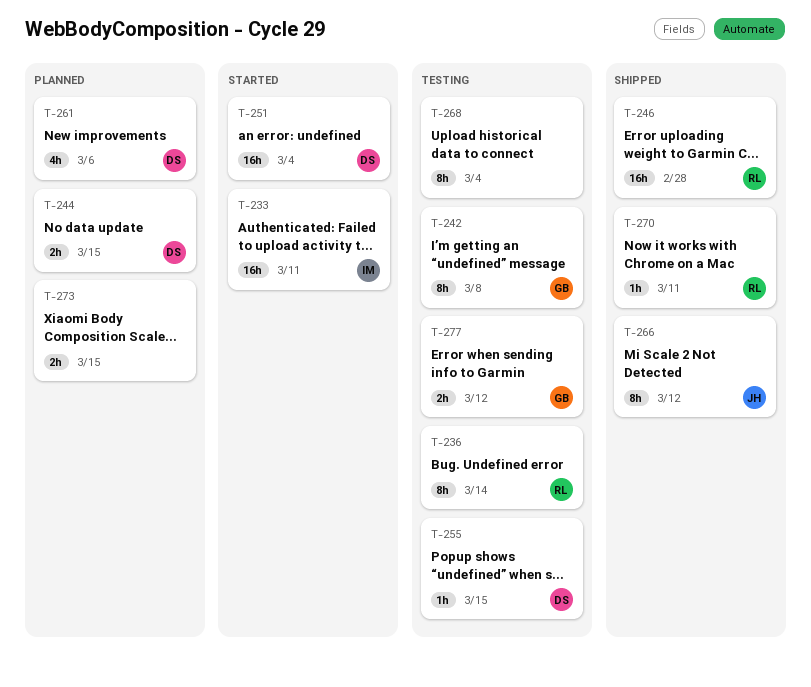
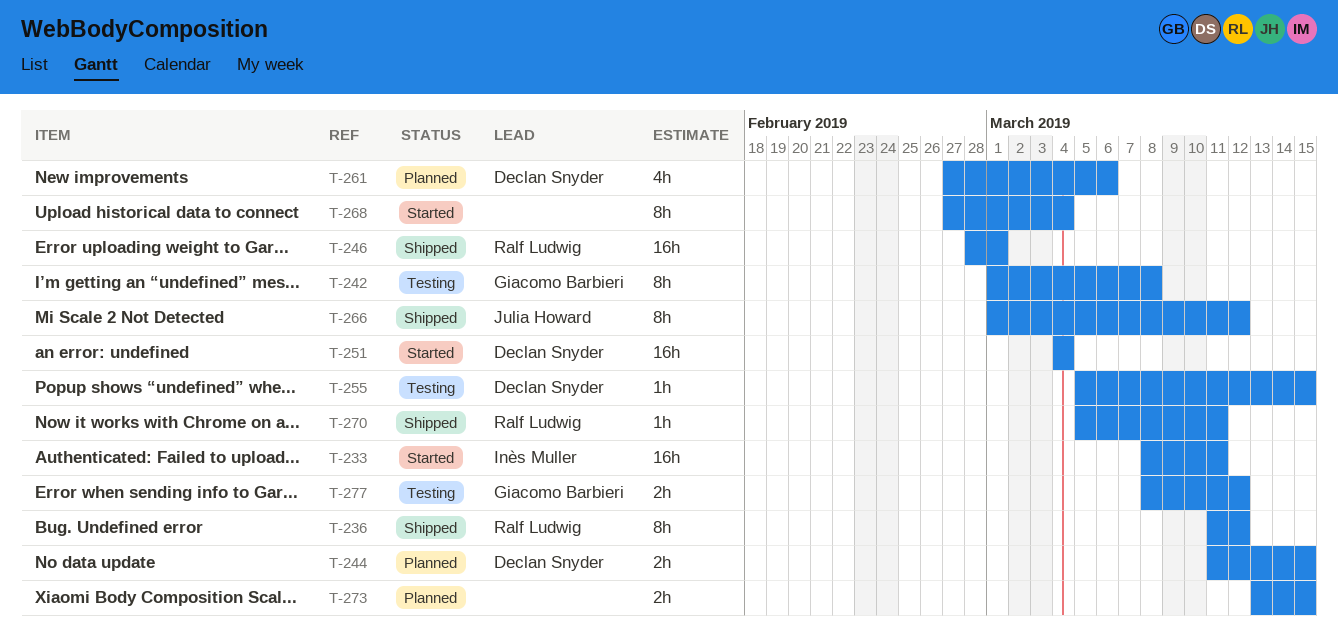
T-236, status: Testing -> Shipped
T-236, due: Mar 14 -> Mar 12
T-246, due: Feb 28 -> Mar 1
T-268, status: Testing -> Started

